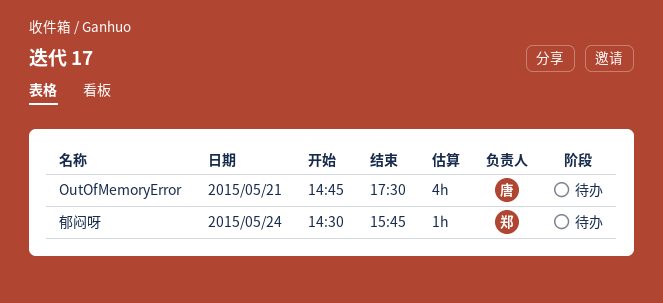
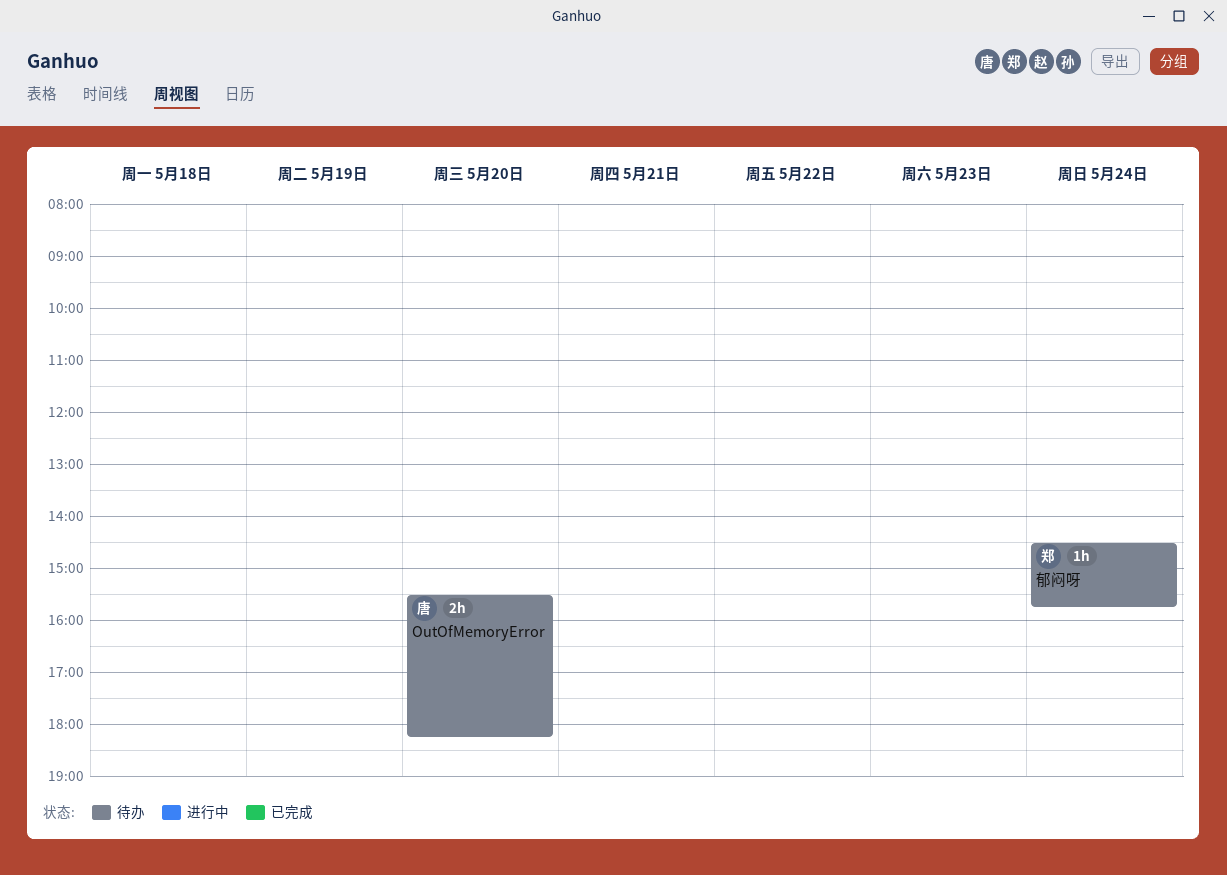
OutOfMemoryError, estimate: 4h -> 2h
OutOfMemoryError, day: May 21 -> May 20
OutOfMemoryError, begins: 14:45 -> 15:30
OutOfMemoryError, ends: 17:30 -> 18:15

